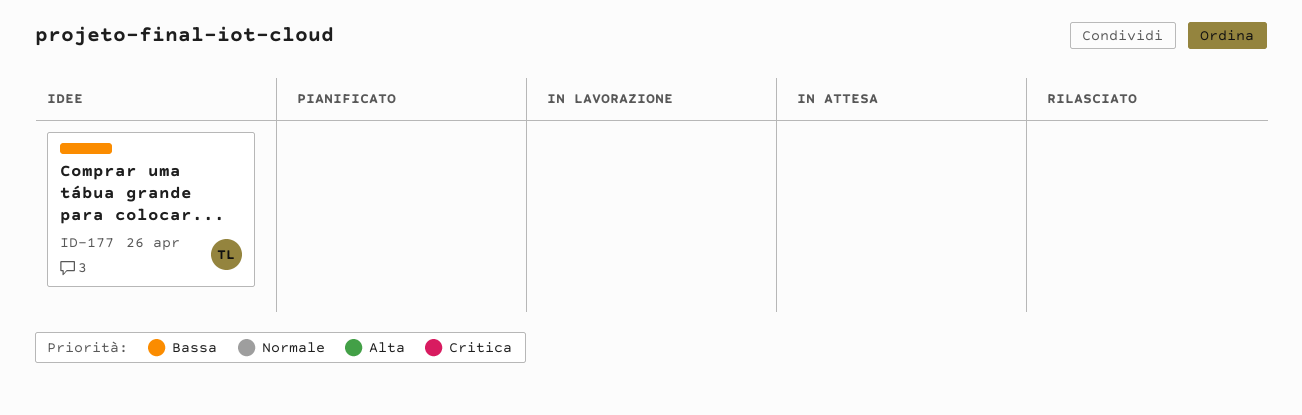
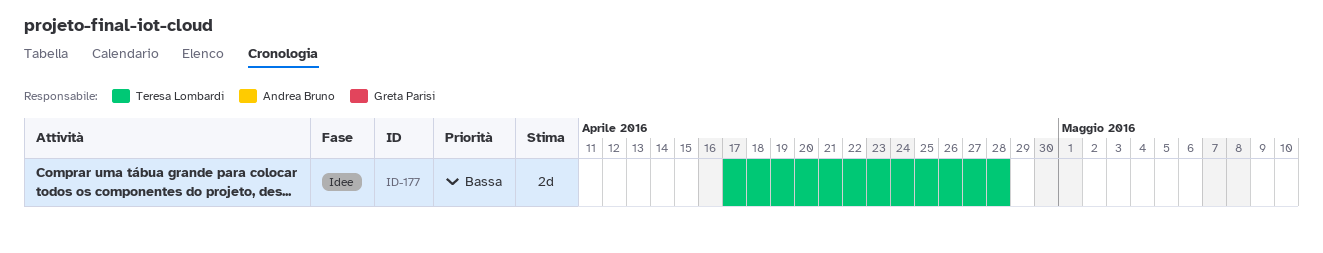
ID-177, due: Apr 26 -> Apr 28

